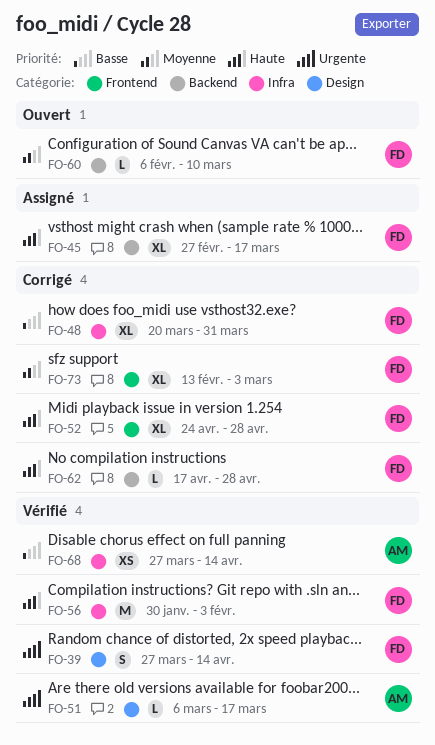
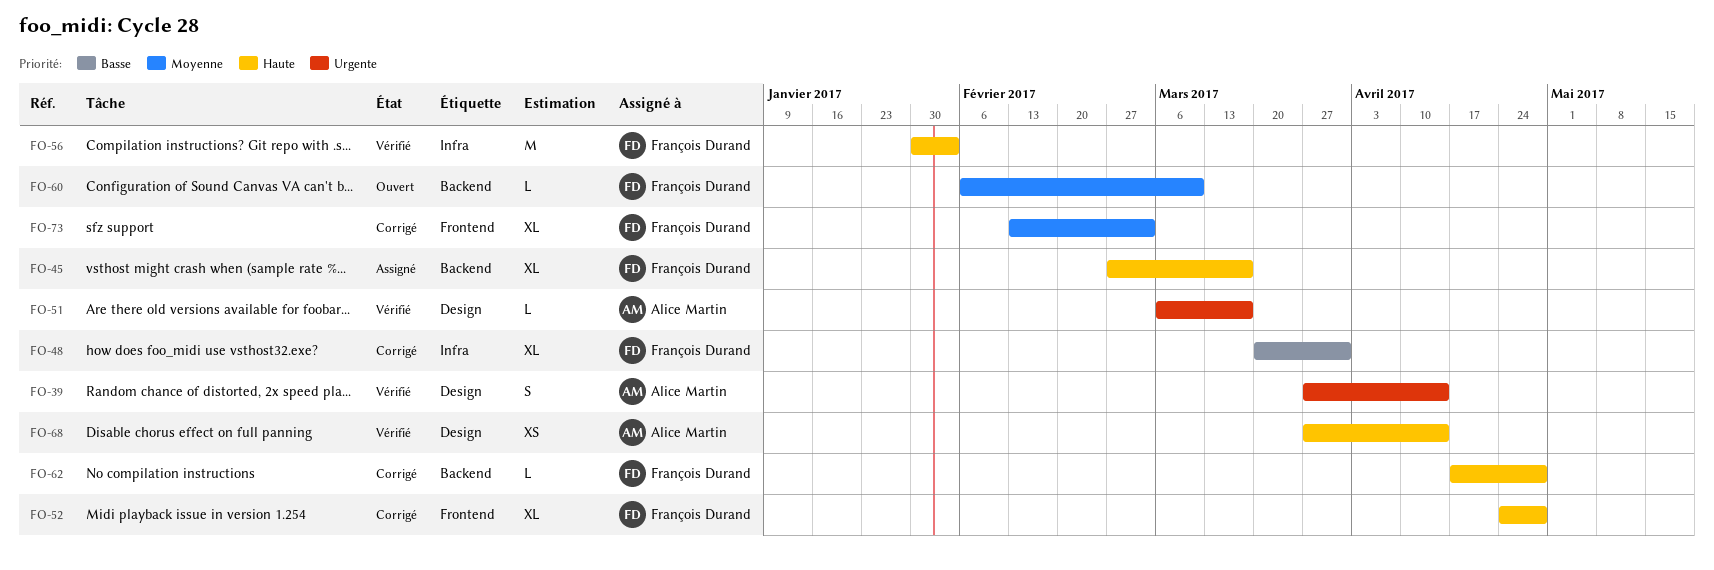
FO-39, owner: François Durand -> Alice Martin
FO-68, priority: Basse -> Haute
FO-68, label: Infra -> Design

